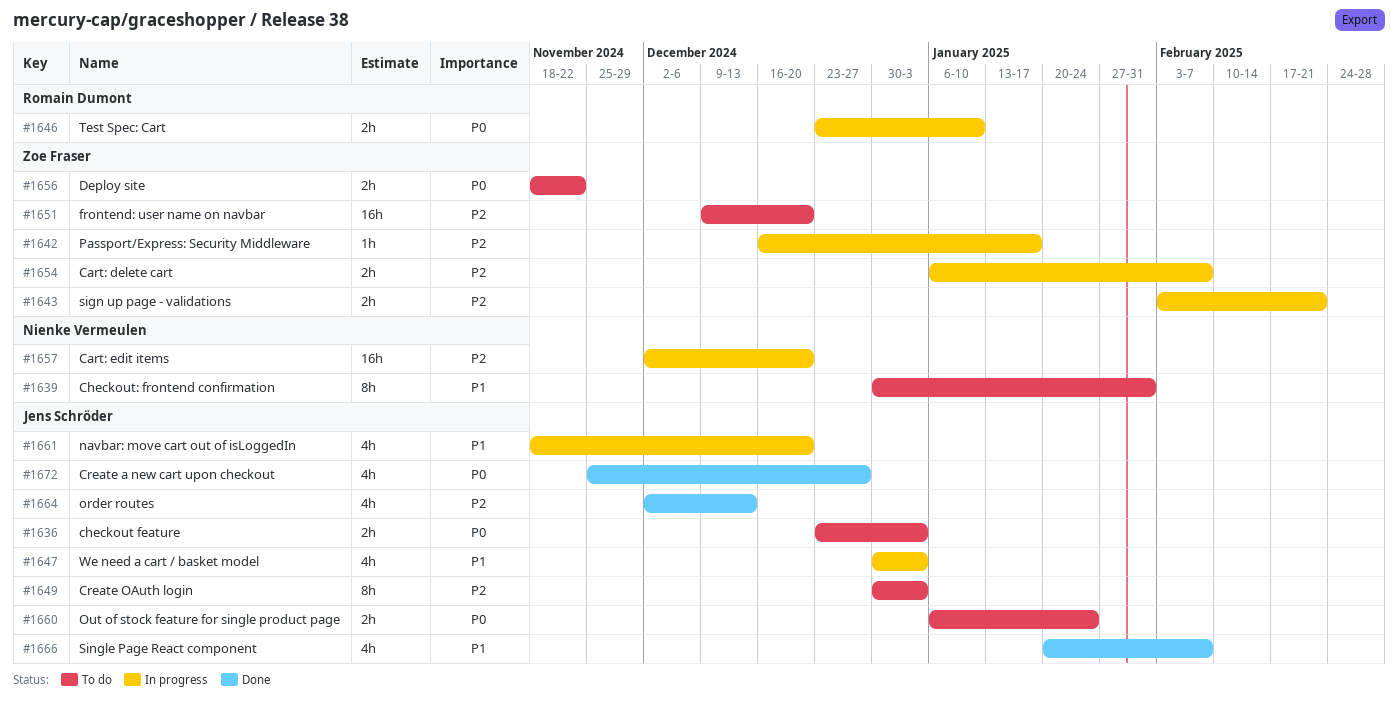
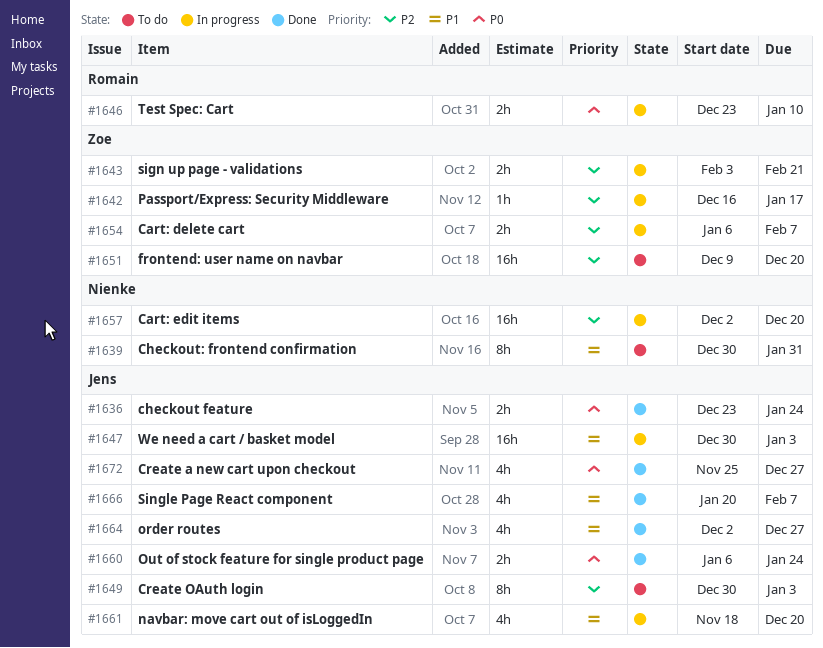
#1636, status: To do -> Done
#1636, due: Jan 3 -> Jan 24
#1647, estimate: 4h -> 16h
#1656: present -> none
#1660, status: To do -> Done
#1664, priority: P2 -> P1
#1664, due: Dec 13 -> Dec 27

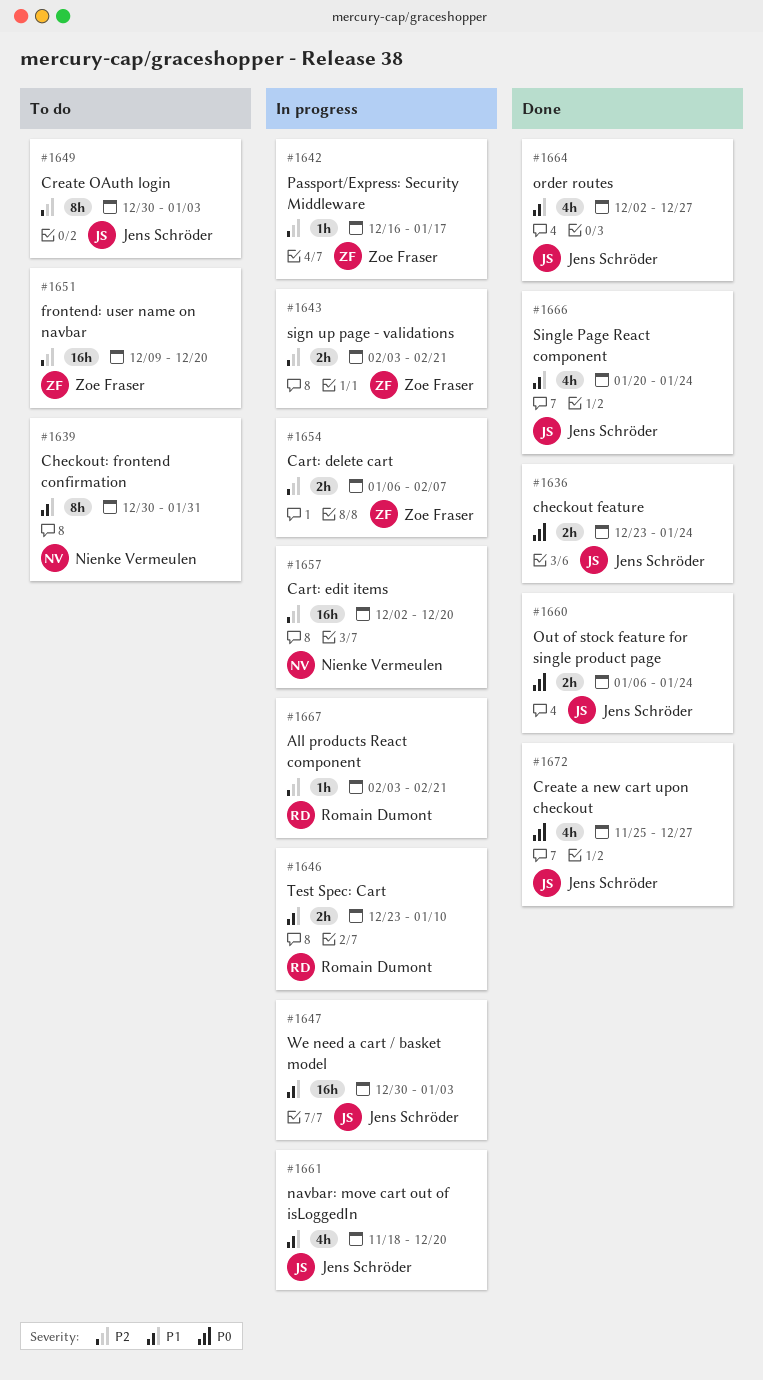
#1646, priority: P0 -> P1
#1666, due: Feb 7 -> Jan 24
#1667: none -> present

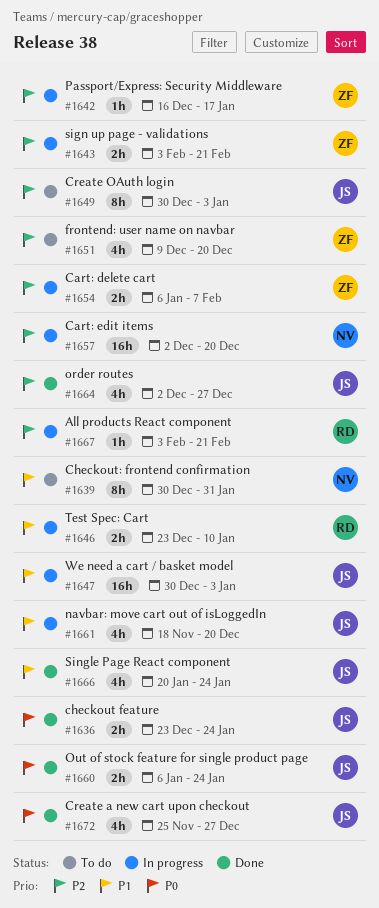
#1651, estimate: 16h -> 4h
#1664, priority: P1 -> P2

